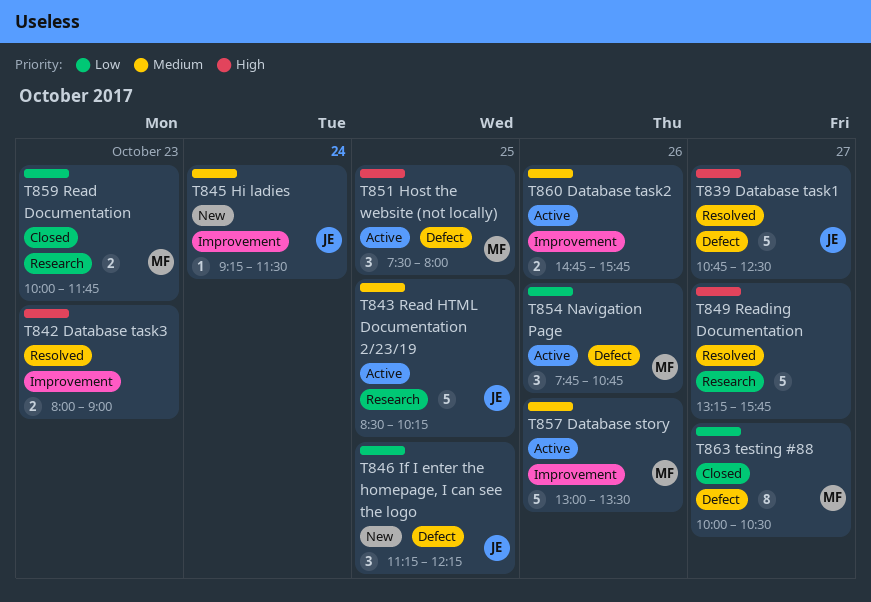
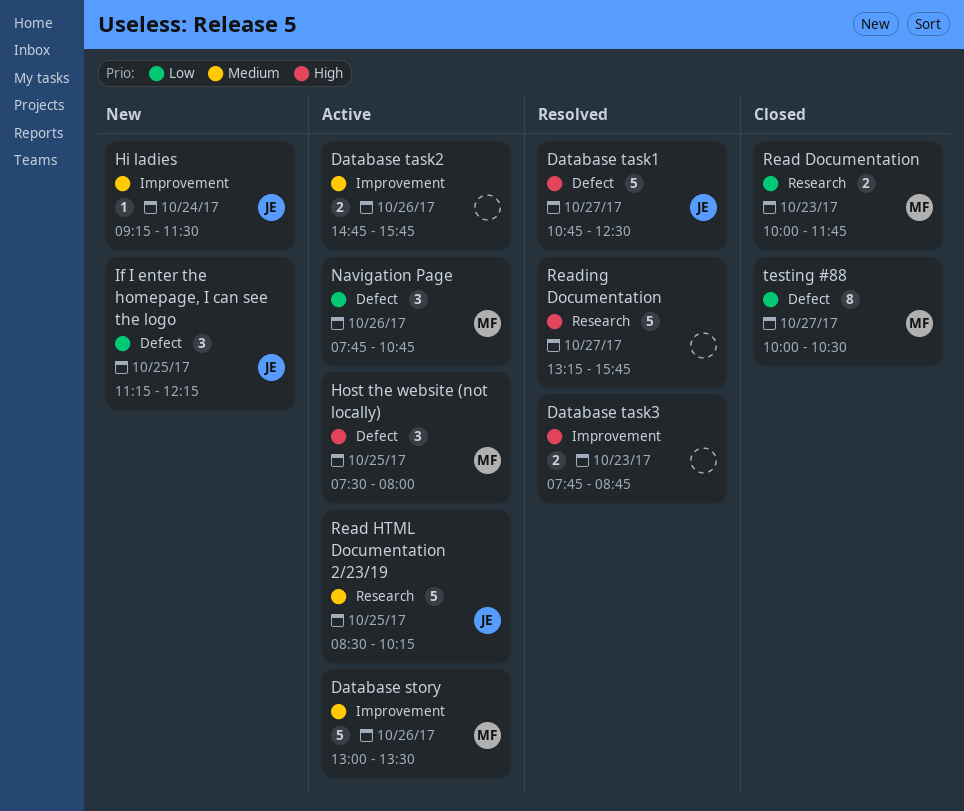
Database task3, begins: 08:00 -> 07:45
Database task3, ends: 09:00 -> 08:45

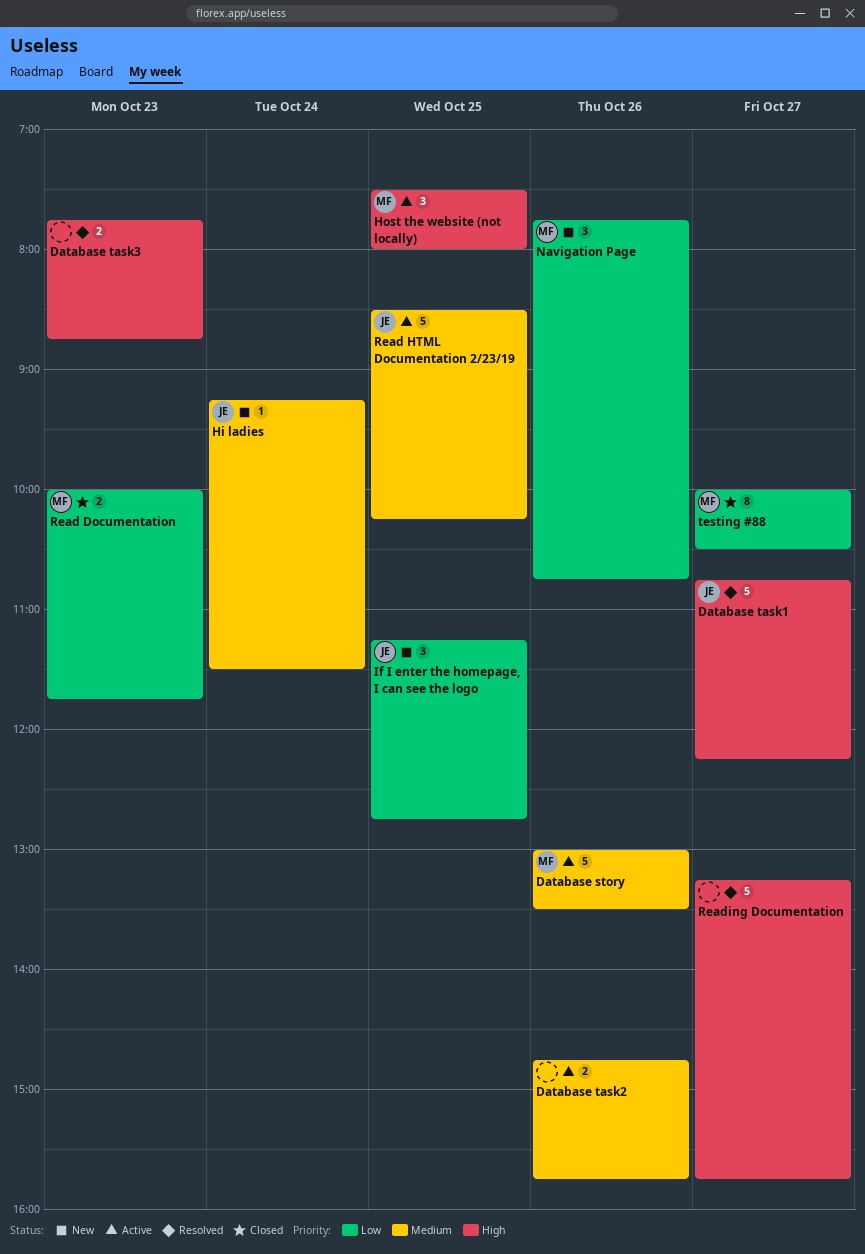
Database task1, ends: 12:30 -> 12:15
If I enter the homepage, I can see the logo, ends: 12:15 -> 12:45
Navigation Page, status: Active -> New

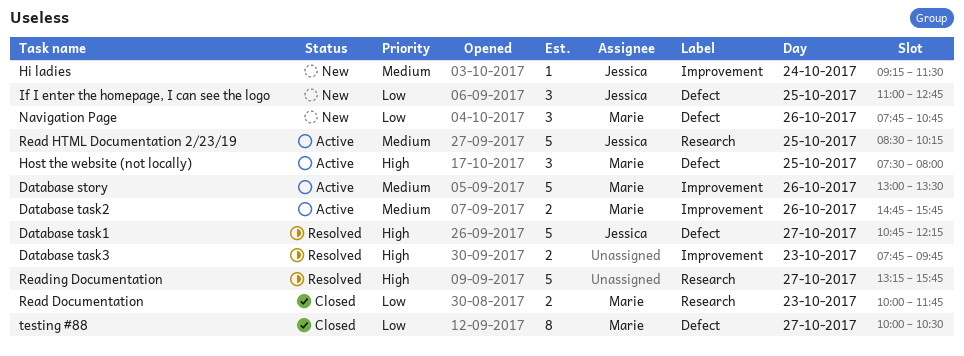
Database task2, owner: none -> Marie
Database task3, ends: 08:45 -> 09:45
If I enter the homepage, I can see the logo, begins: 11:15 -> 11:00

